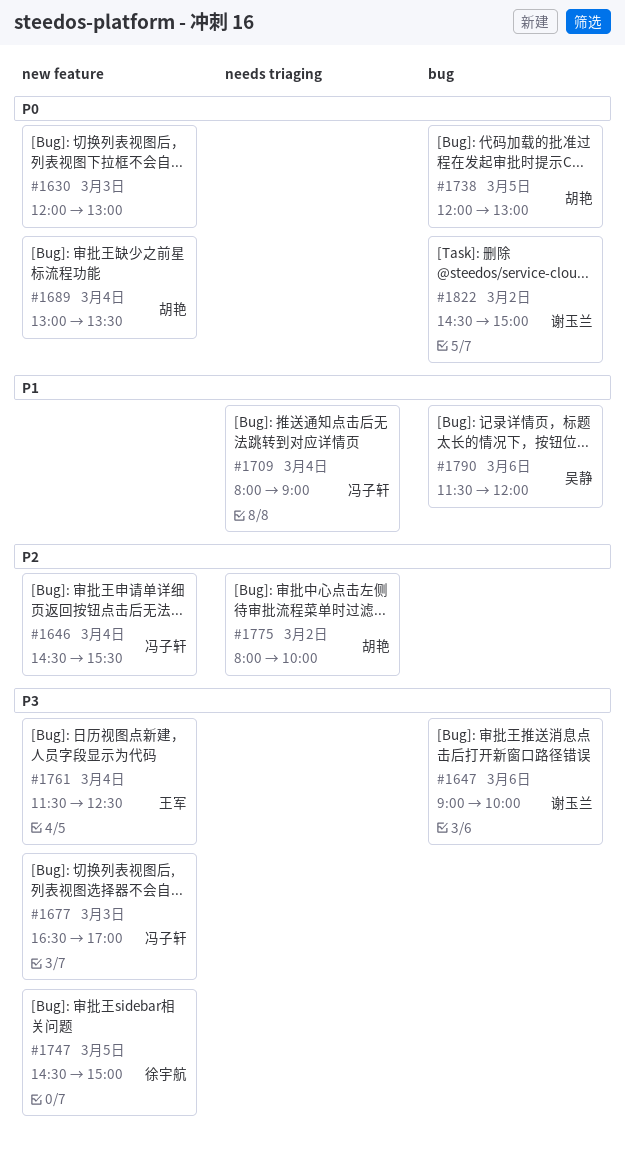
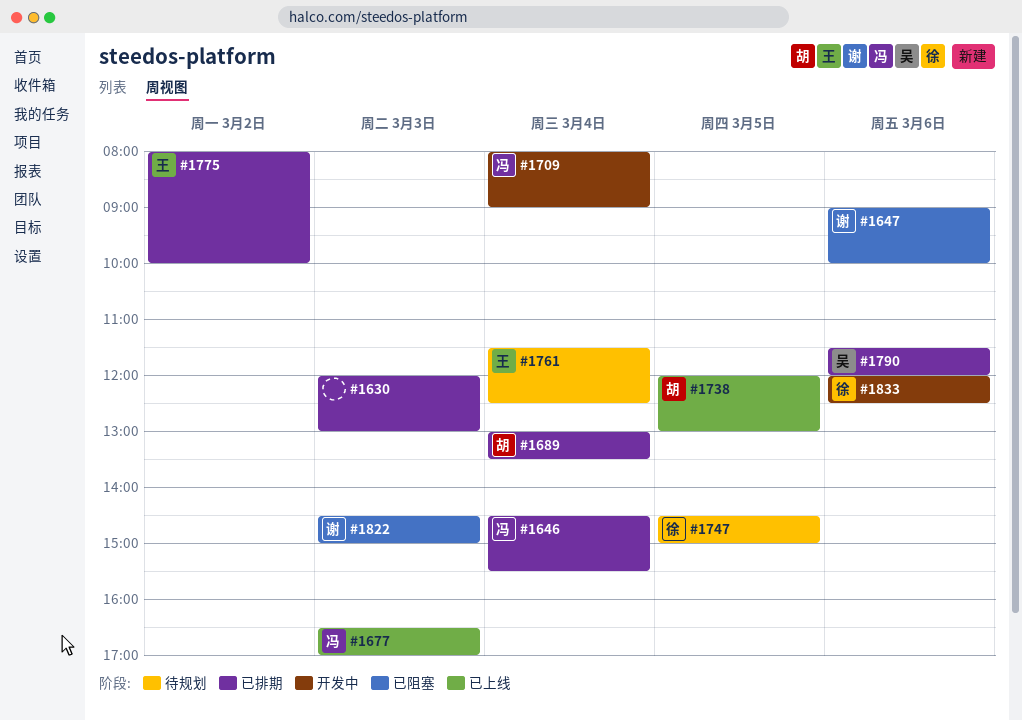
#1775, owner: 胡艳 -> 王军
#1822, day: Mar 2 -> Mar 3
#1833: none -> present

